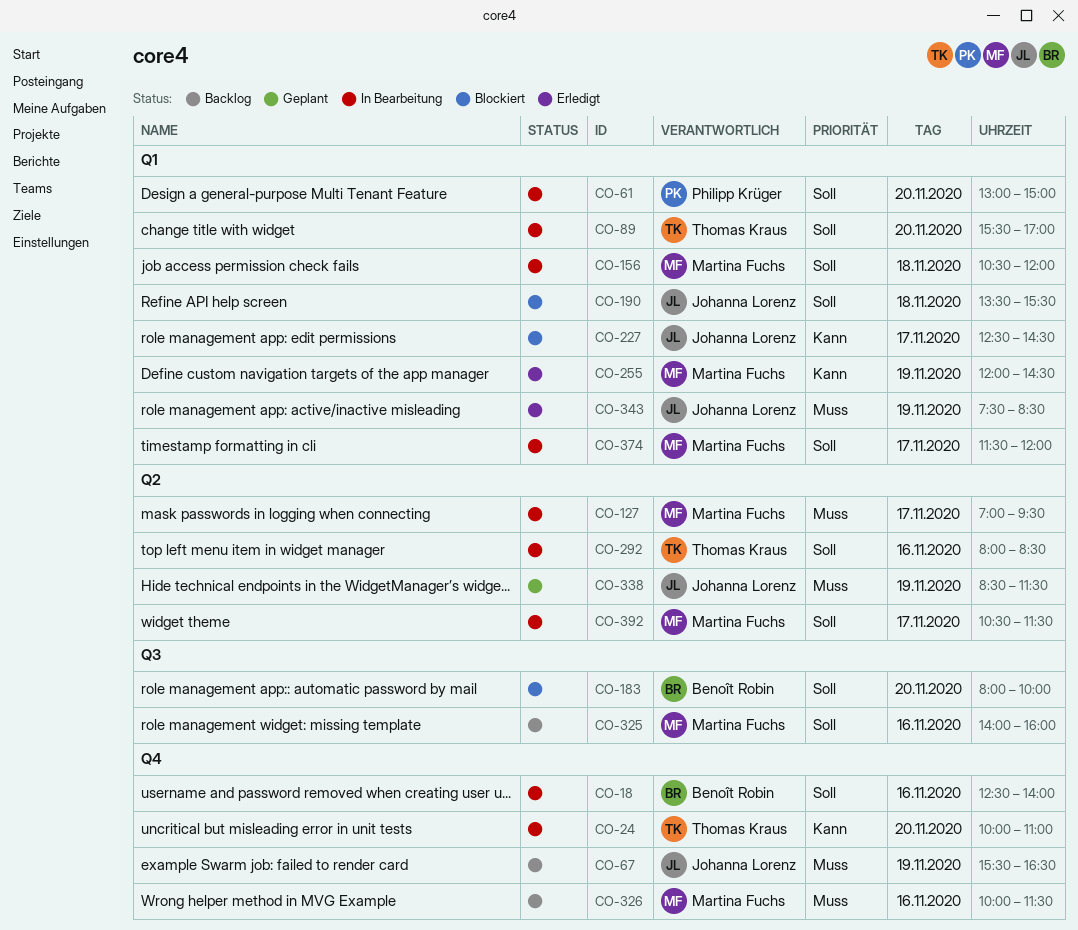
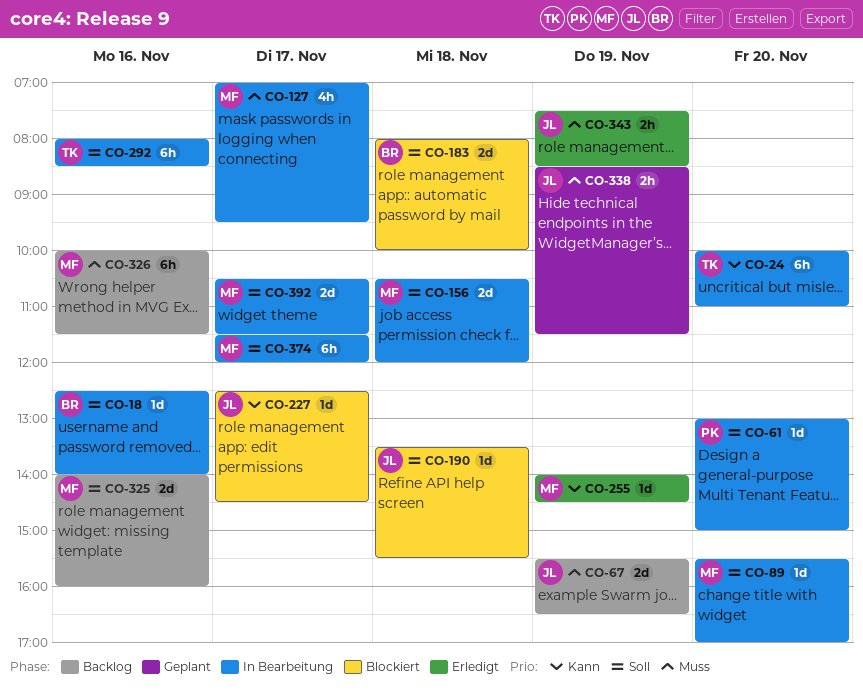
CO-89, owner: Thomas Kraus -> Martina Fuchs
CO-183, day: Nov 20 -> Nov 18
CO-255, begins: 12:00 -> 14:00

